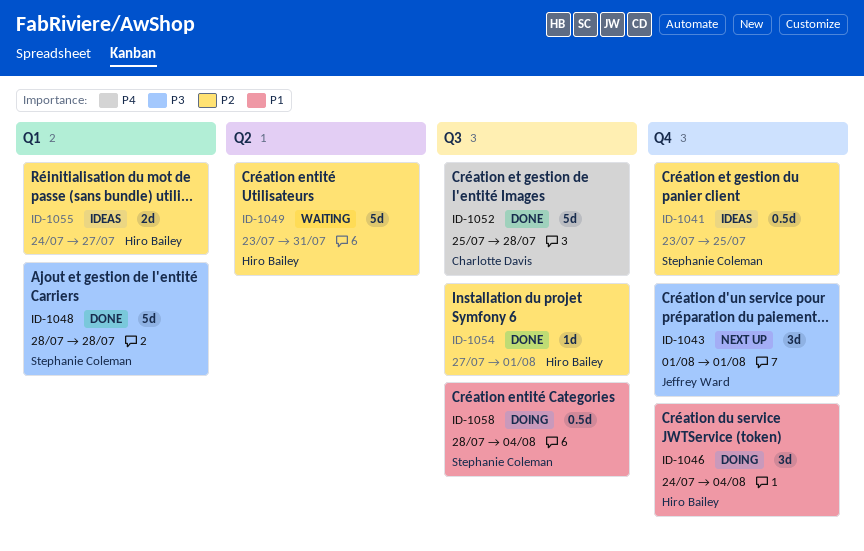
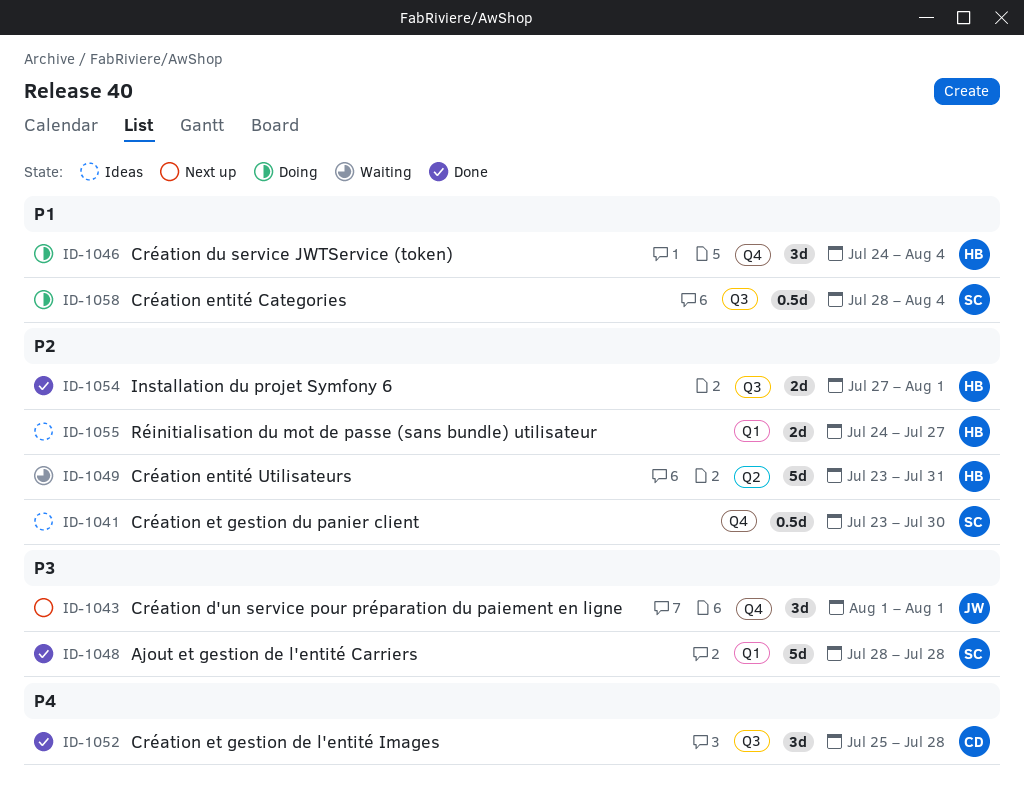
ID-1041, due: Jul 25 -> Jul 30
ID-1052, estimate: 5d -> 3d
ID-1054, estimate: 1d -> 2d

